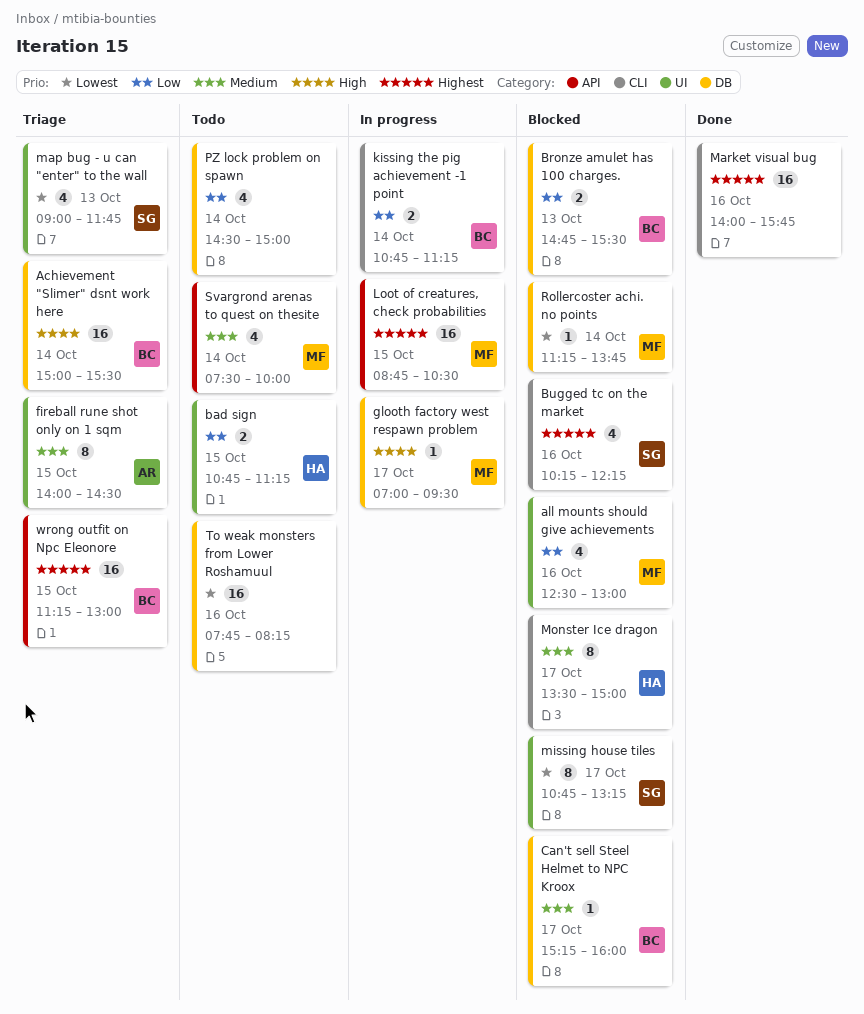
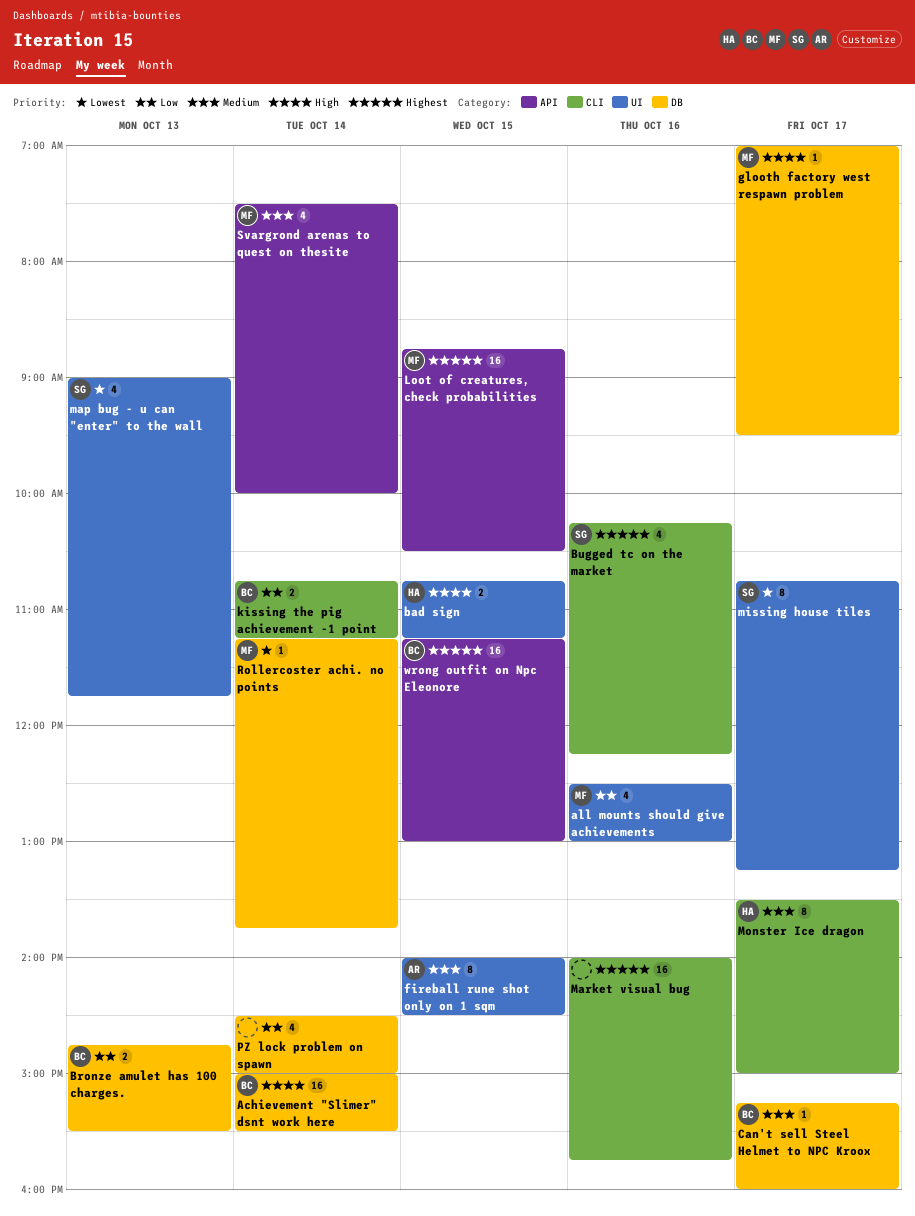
bad sign, priority: Low -> High
To weak monsters from Lower Roshamuul: present -> none

